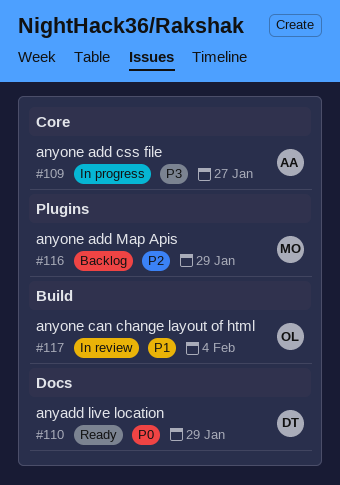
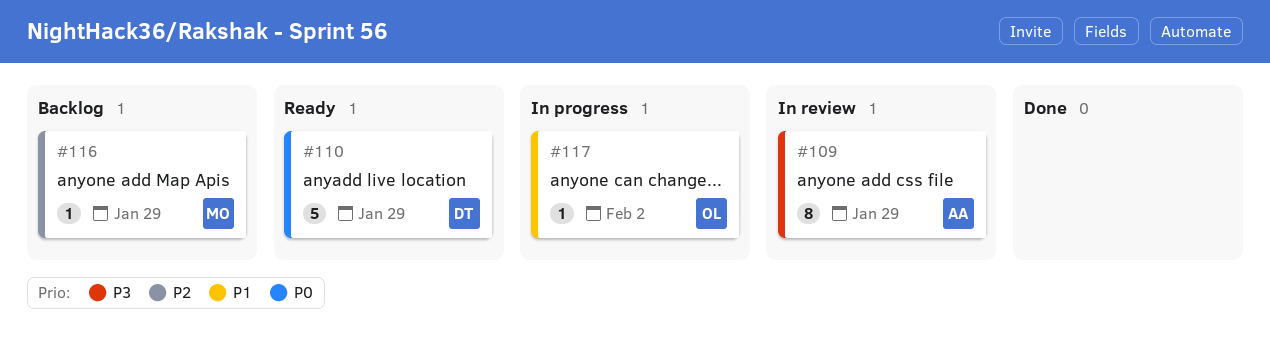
#109, status: In progress -> In review
#109, due: Jan 27 -> Jan 29
#117, status: In review -> In progress
#117, due: Feb 4 -> Feb 2

